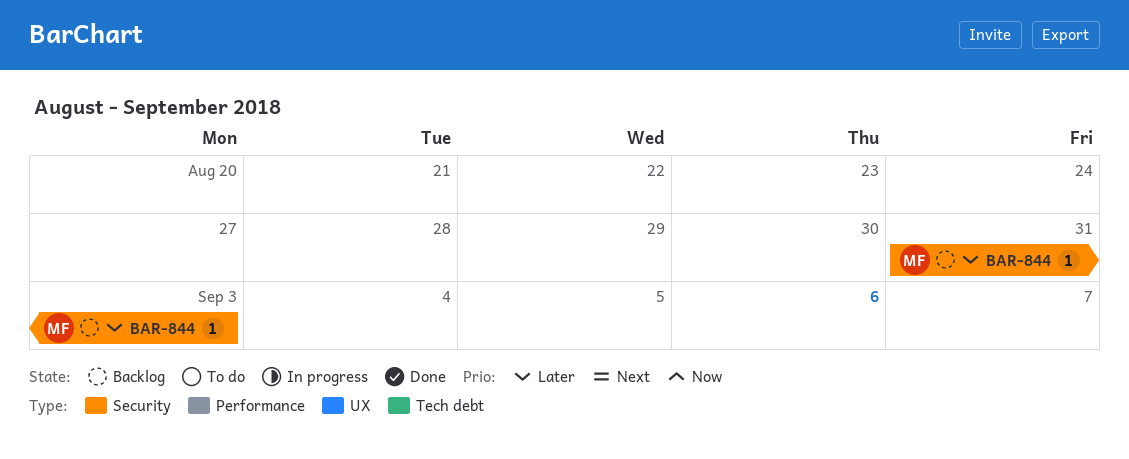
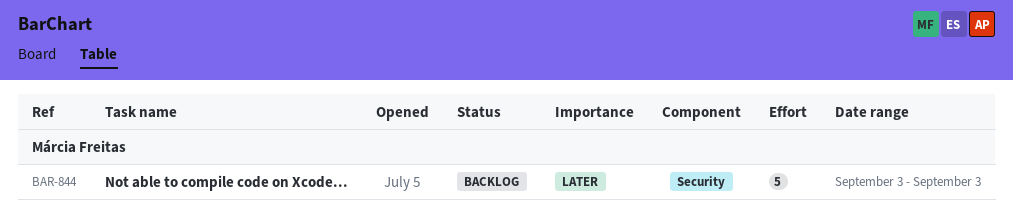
BAR-844, estimate: 1 -> 5
BAR-844, start: Aug 31 -> Sep 3

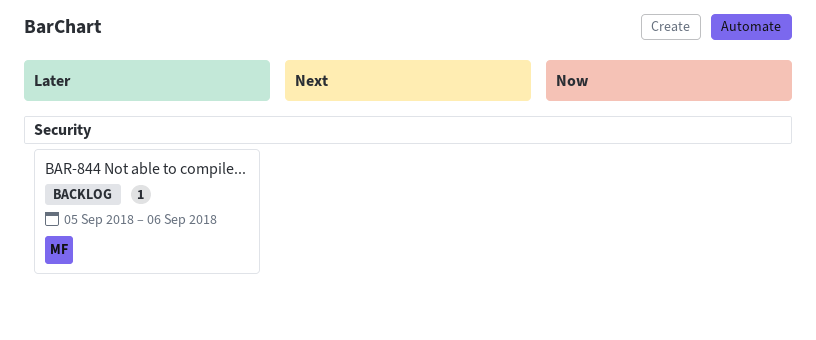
BAR-844, estimate: 5 -> 1
BAR-844, start: Sep 3 -> Sep 5
BAR-844, due: Sep 3 -> Sep 6

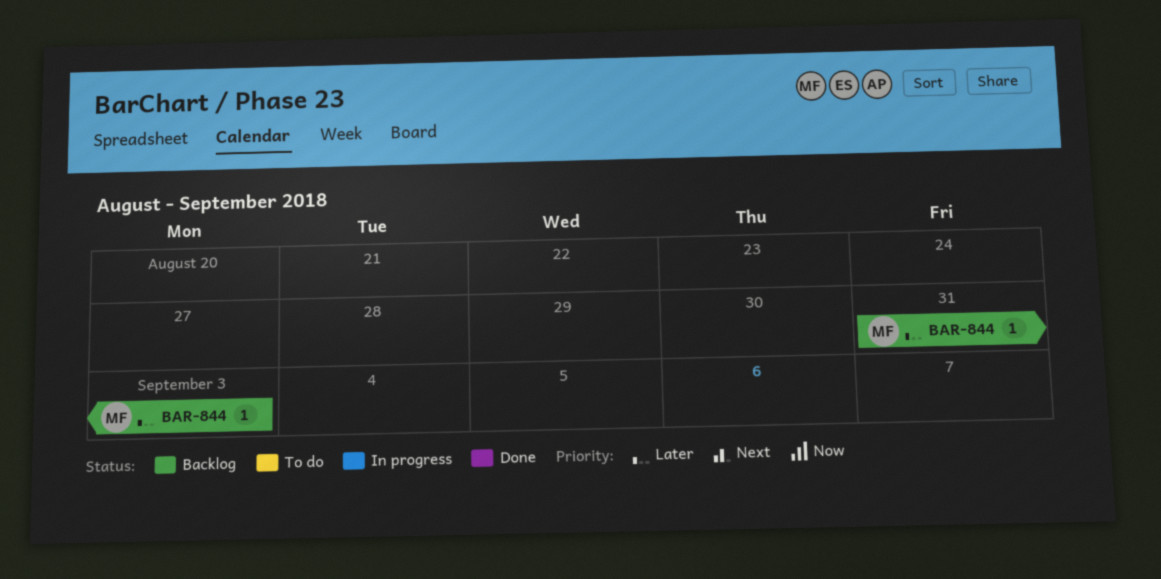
BAR-844, start: Sep 5 -> Aug 31
BAR-844, due: Sep 6 -> Sep 3

